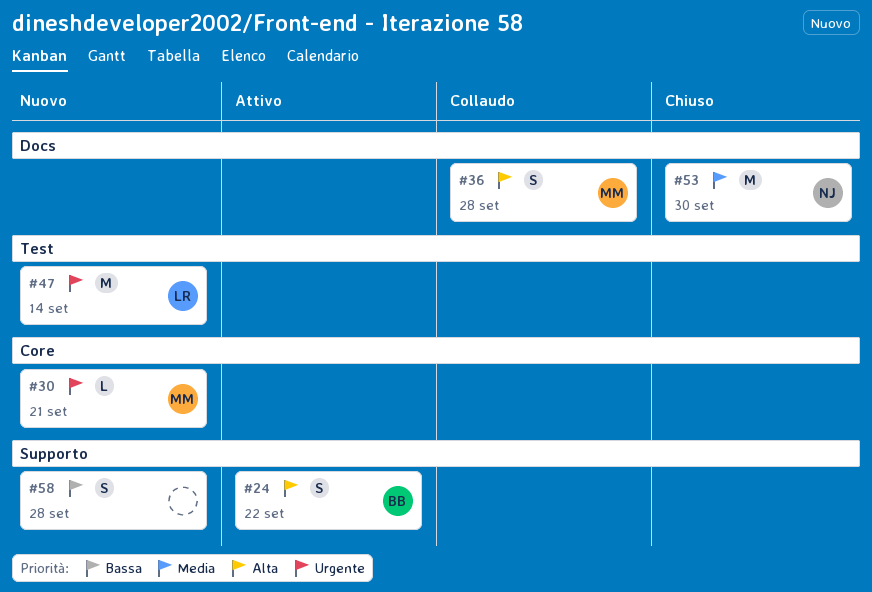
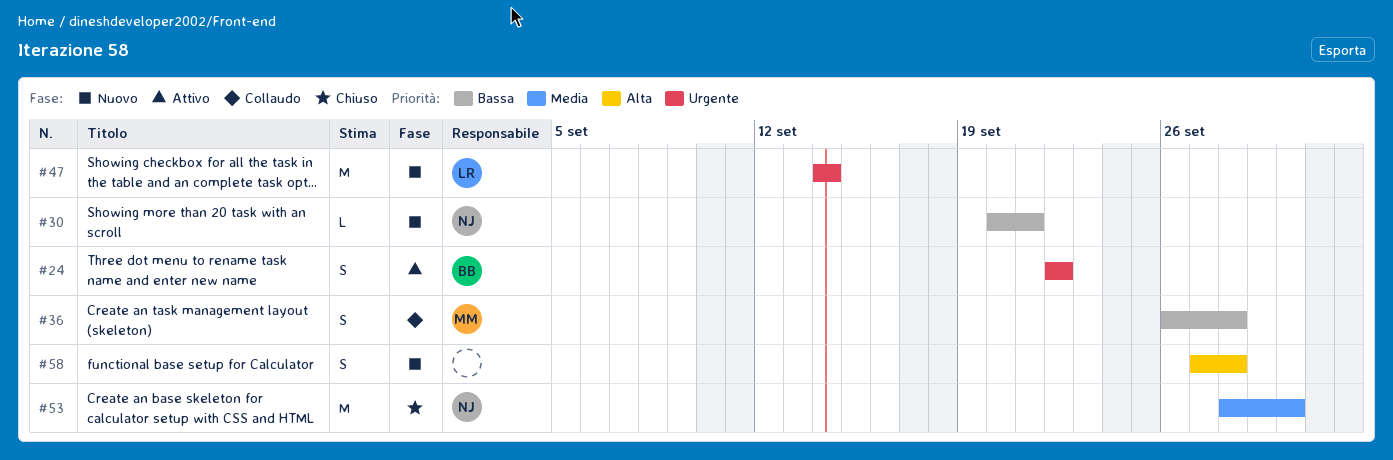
#24, priority: Alta -> Urgente
#30, owner: MM -> NJ
#30, priority: Urgente -> Bassa
#36, priority: Alta -> Bassa
#58, priority: Bassa -> Alta

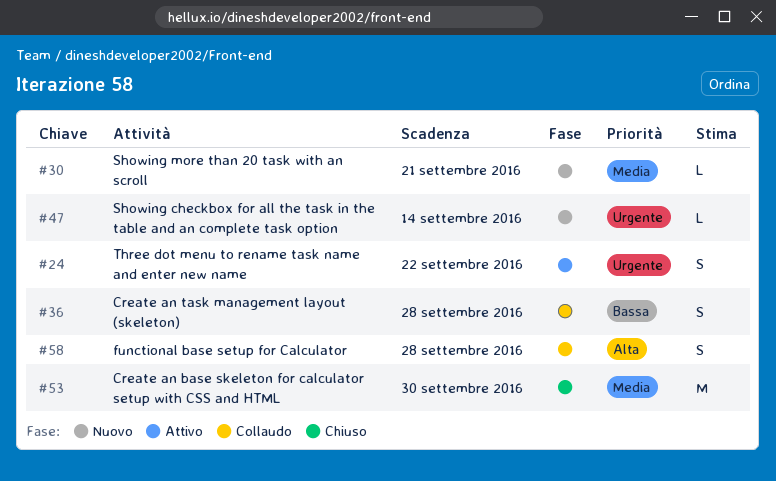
#30, priority: Bassa -> Media
#47, estimate: M -> L
#58, status: Nuovo -> Collaudo

